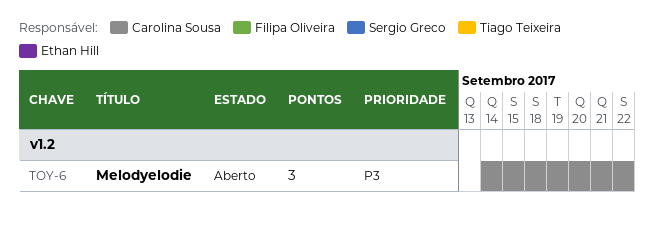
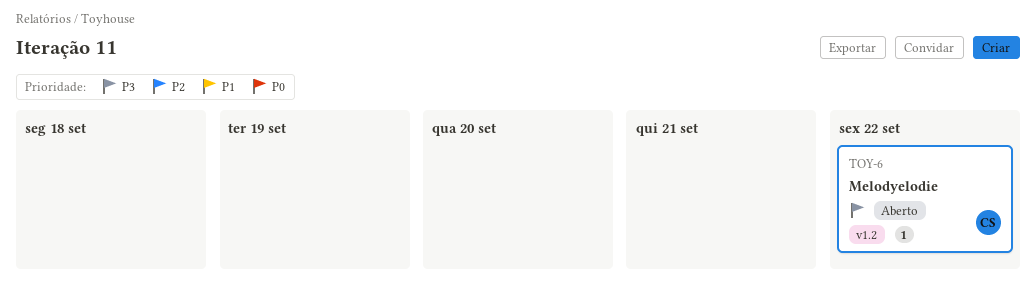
TOY-6, estimate: 3 -> 1

